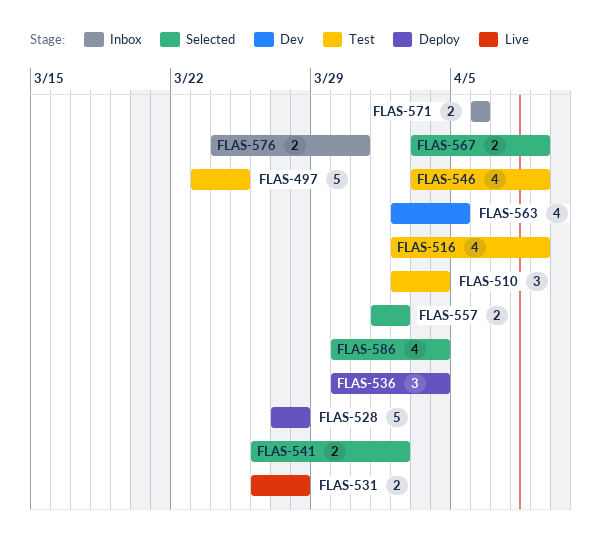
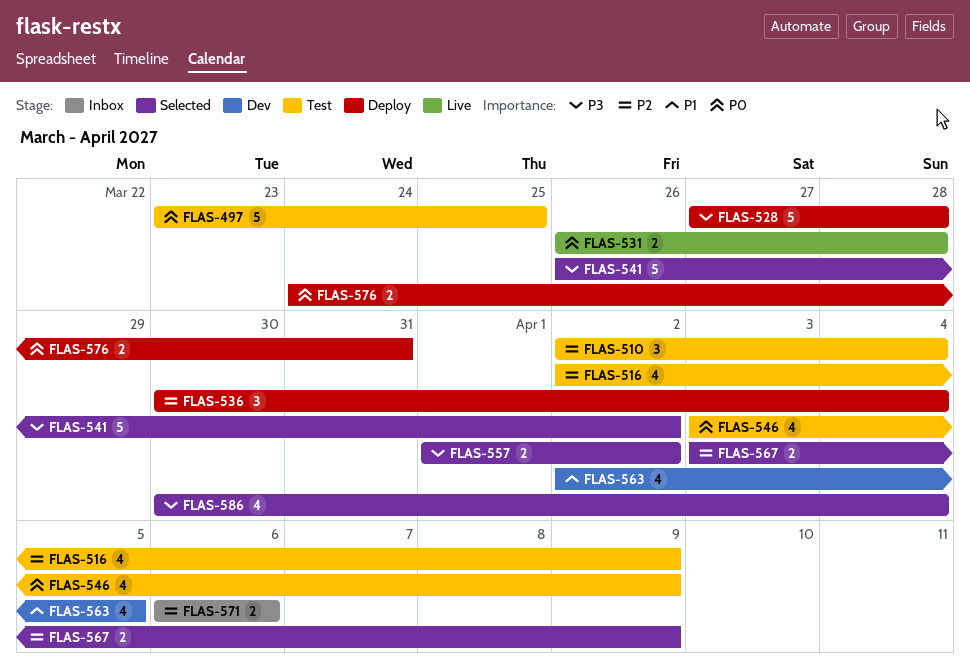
FLAS-541, estimate: 2 -> 5
FLAS-576, status: Inbox -> Deploy

